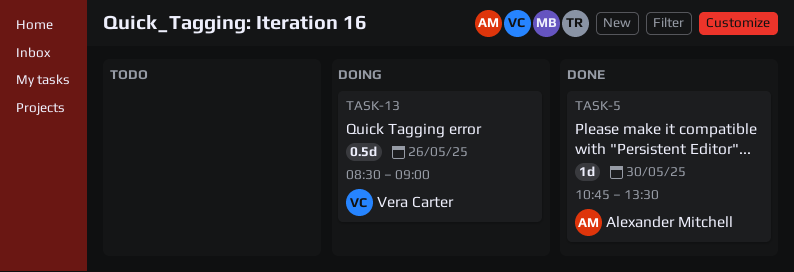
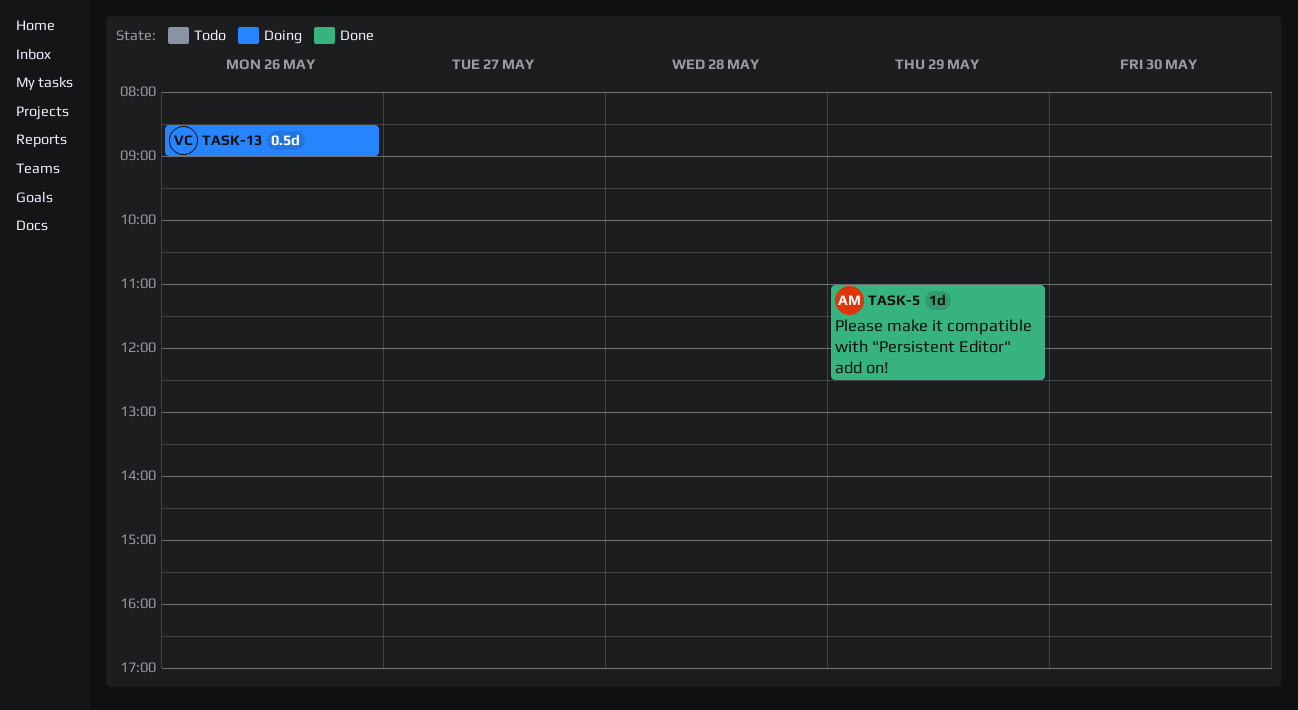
TASK-5, day: May 30 -> May 29
TASK-5, begins: 10:45 -> 11:00
TASK-5, ends: 13:30 -> 12:30

